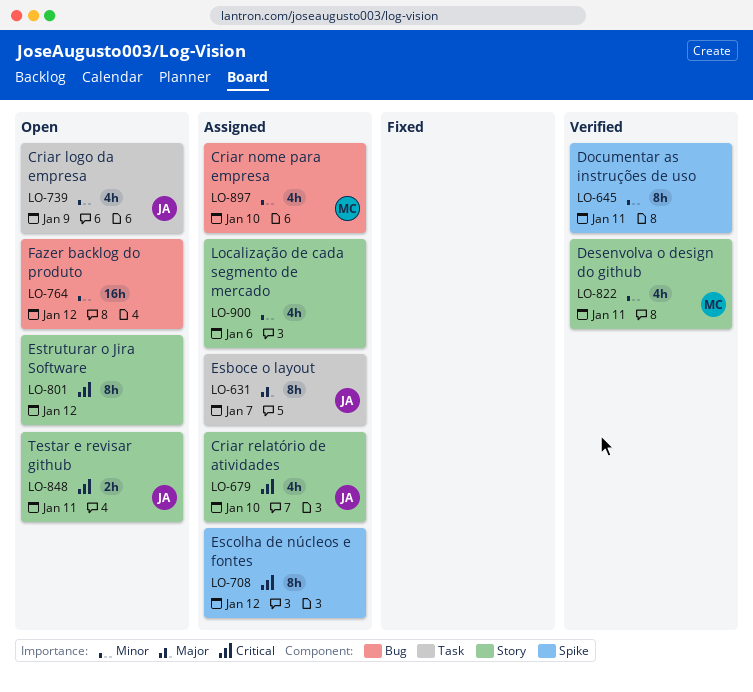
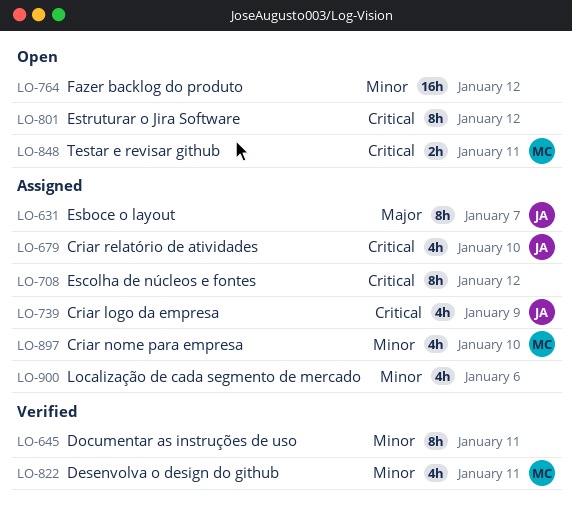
LO-739, status: Open -> Assigned
LO-739, priority: Minor -> Critical
LO-848, owner: JA -> MC

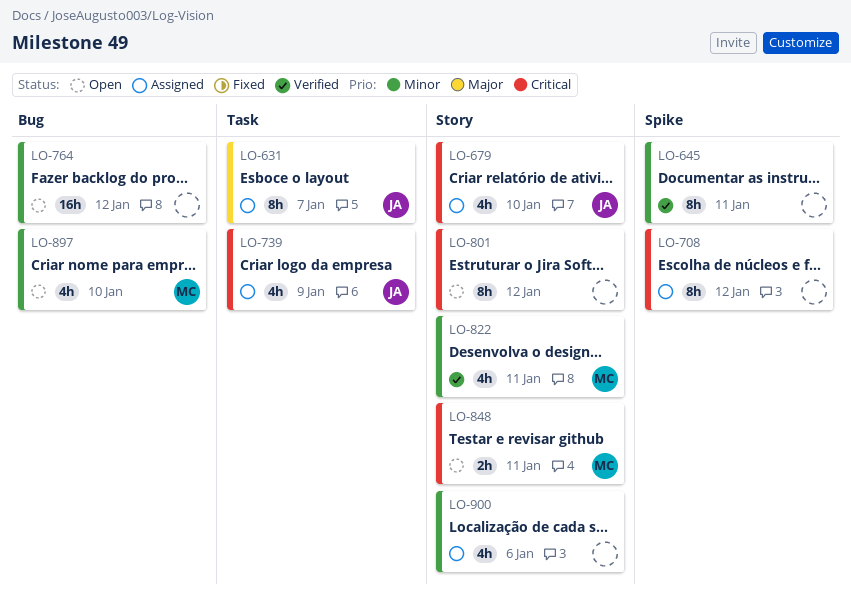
LO-897, status: Assigned -> Open

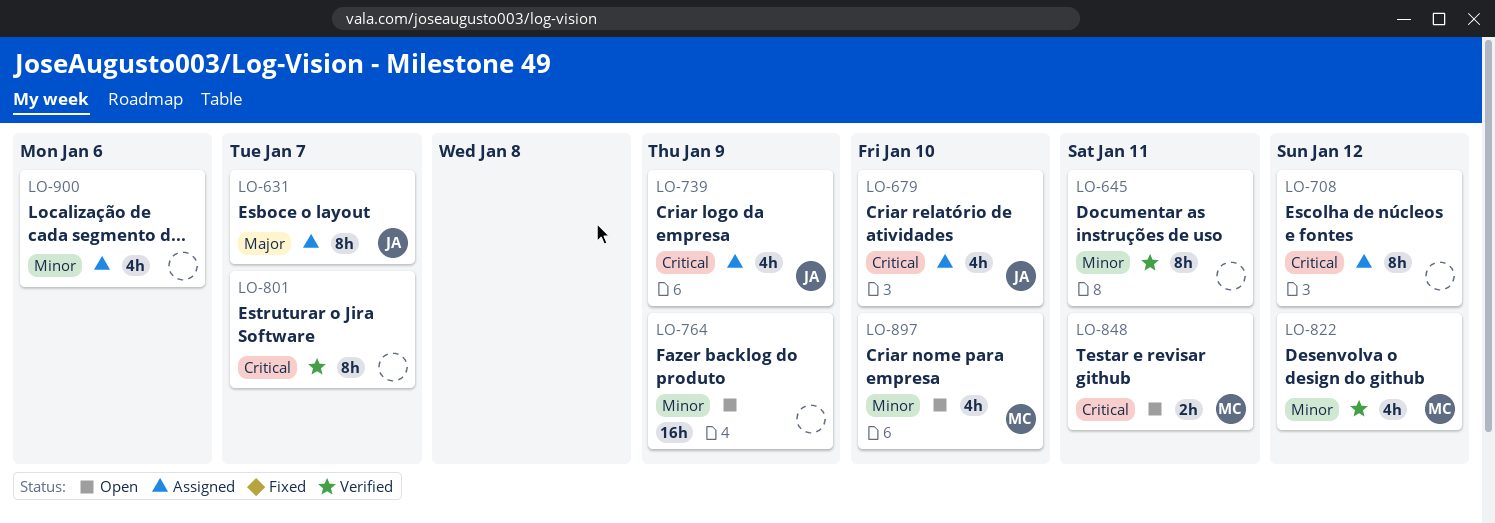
LO-764, due: Jan 12 -> Jan 9
LO-801, status: Open -> Verified
LO-801, due: Jan 12 -> Jan 7
LO-822, due: Jan 11 -> Jan 12

